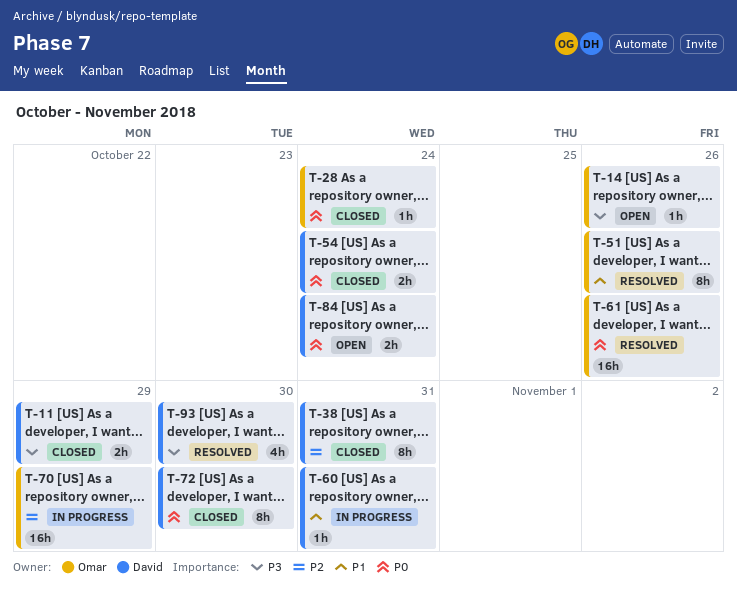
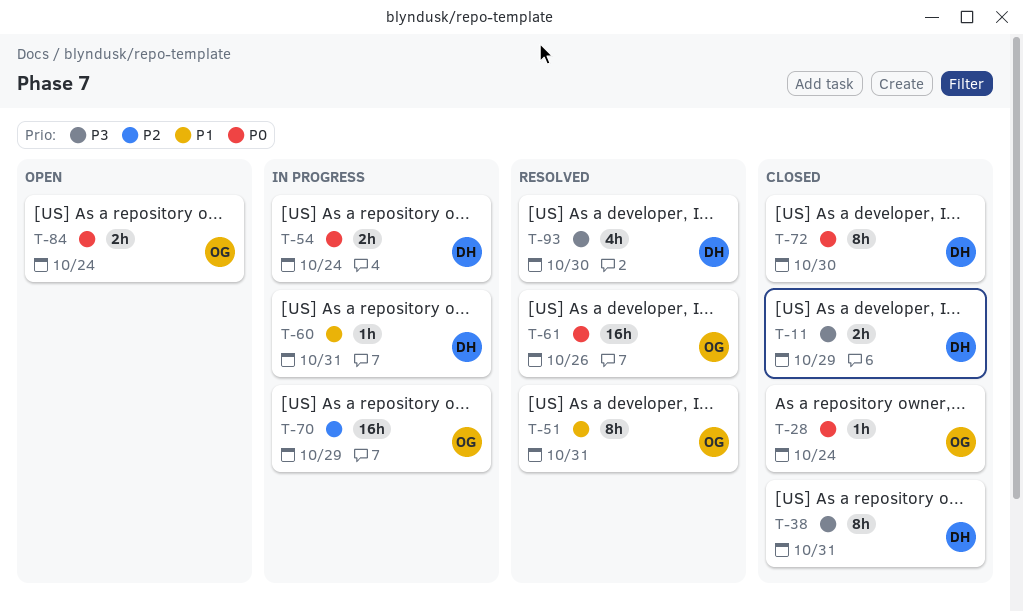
T-14: present -> none
T-38, priority: P2 -> P3
T-51, due: Oct 26 -> Oct 31
T-54, status: Closed -> In progress
T-84, owner: David -> Omar

